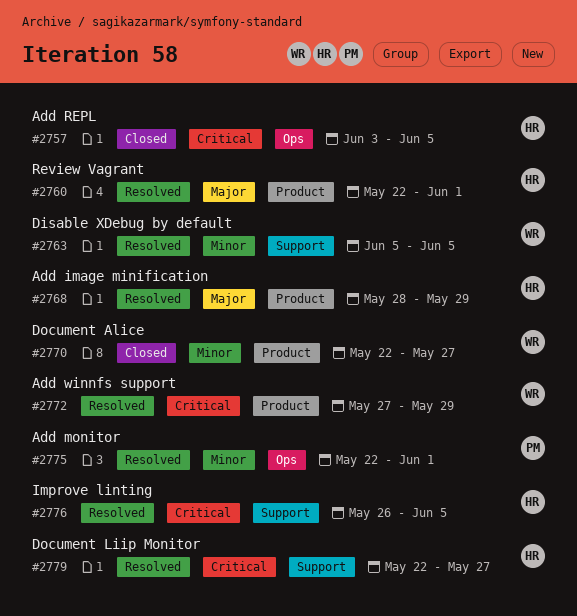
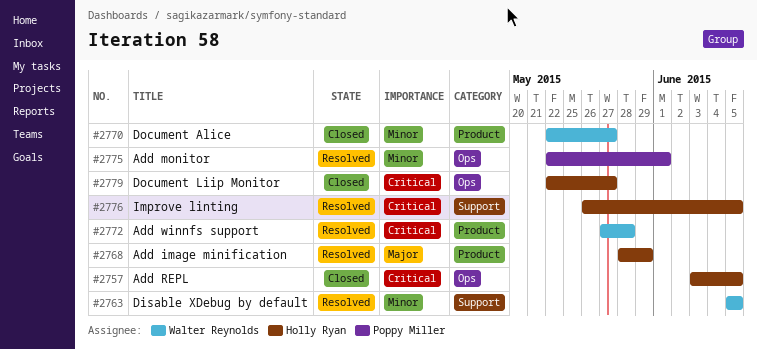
#2760: present -> none
#2772, due: May 29 -> May 28
#2779, status: Resolved -> Closed
#2779, label: Support -> Ops

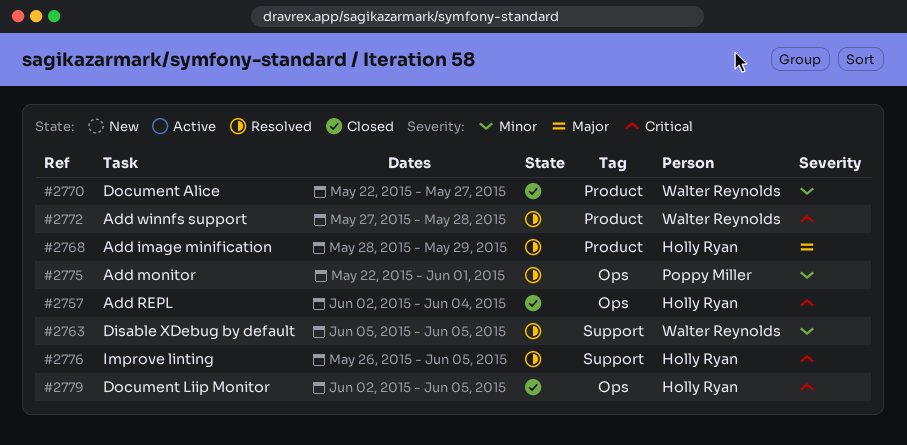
#2757, start: Jun 3 -> Jun 2
#2757, due: Jun 5 -> Jun 4
#2779, start: May 22 -> Jun 2
#2779, due: May 27 -> Jun 5

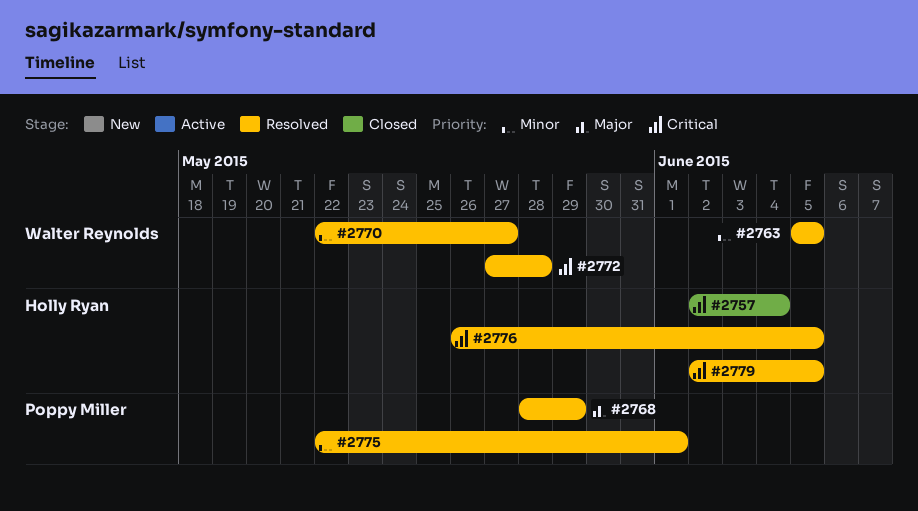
#2768, owner: Holly Ryan -> Poppy Miller
#2770, status: Closed -> Resolved
#2779, status: Closed -> Resolved

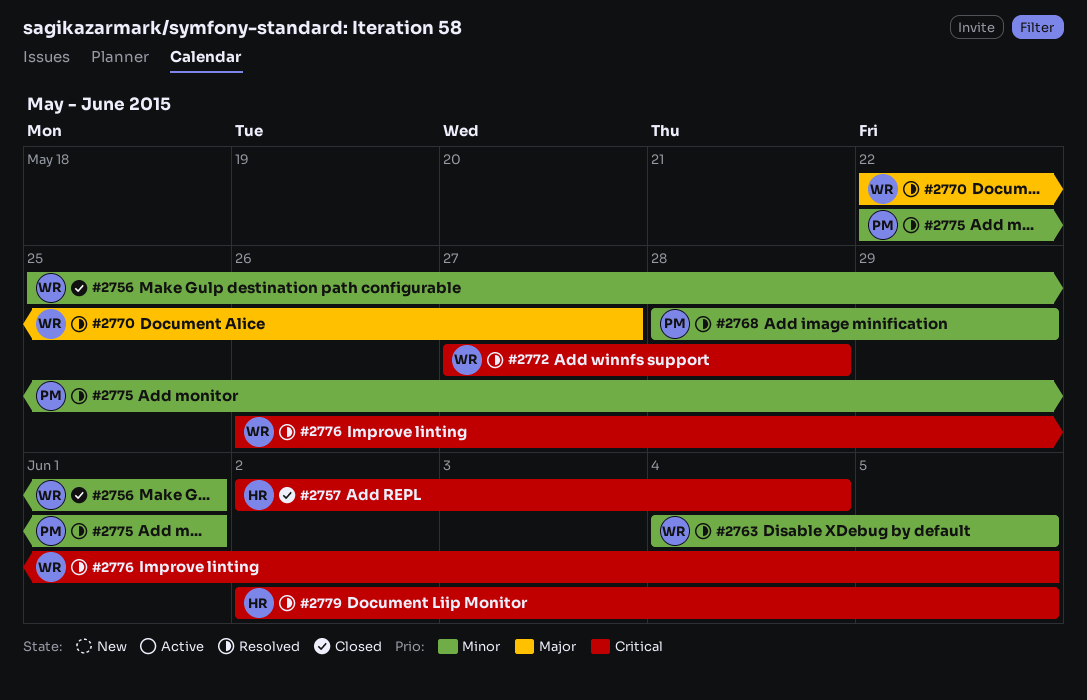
#2756: none -> present
#2763, start: Jun 5 -> Jun 4
#2768, priority: Major -> Minor
#2770, priority: Minor -> Major
#2776, owner: Holly Ryan -> Walter Reynolds

